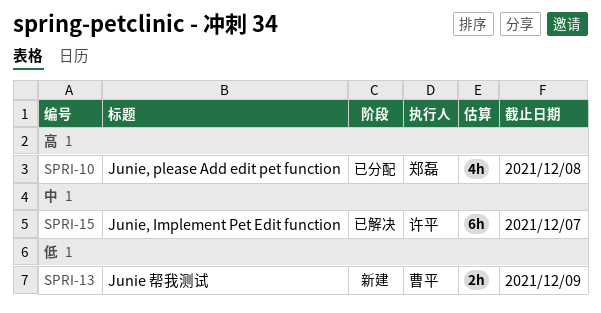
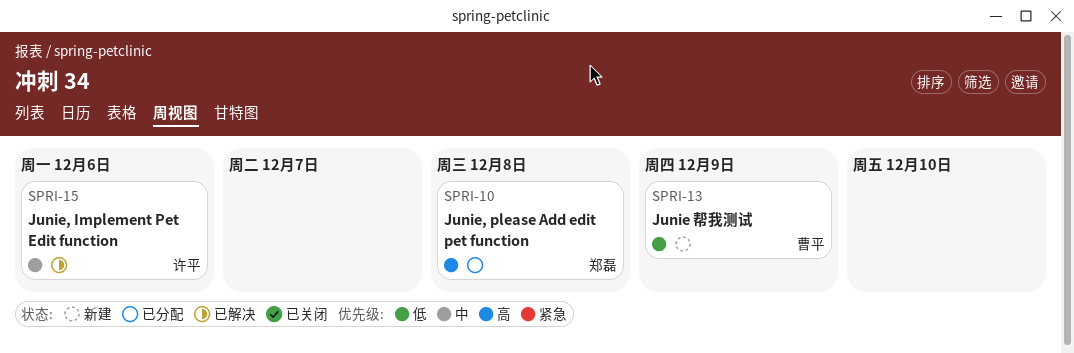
SPRI-15, due: Dec 7 -> Dec 6

